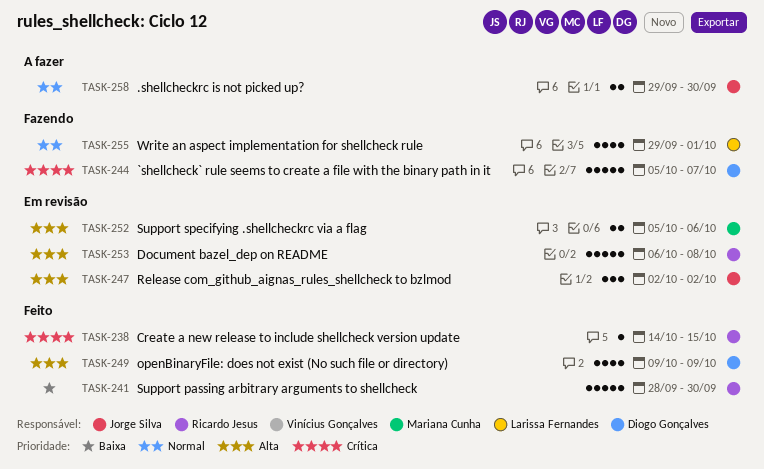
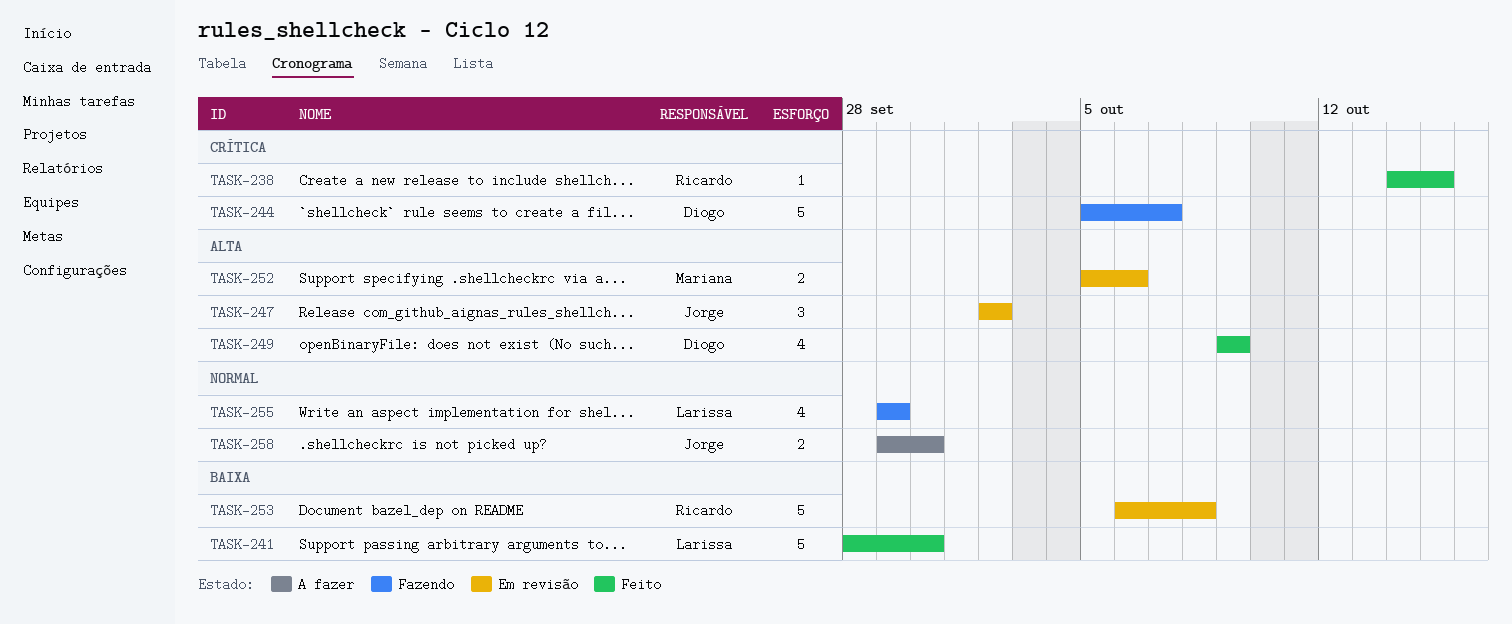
TASK-241, owner: Ricardo Jesus -> Larissa Fernandes
TASK-253, priority: Alta -> Baixa
TASK-255, due: Oct 1 -> Sep 29

